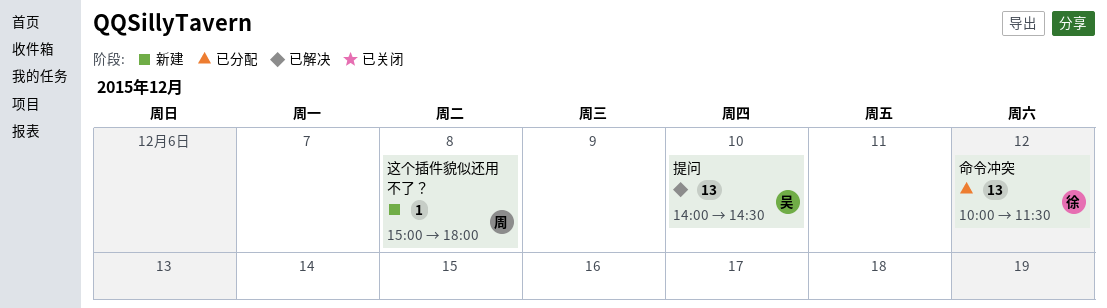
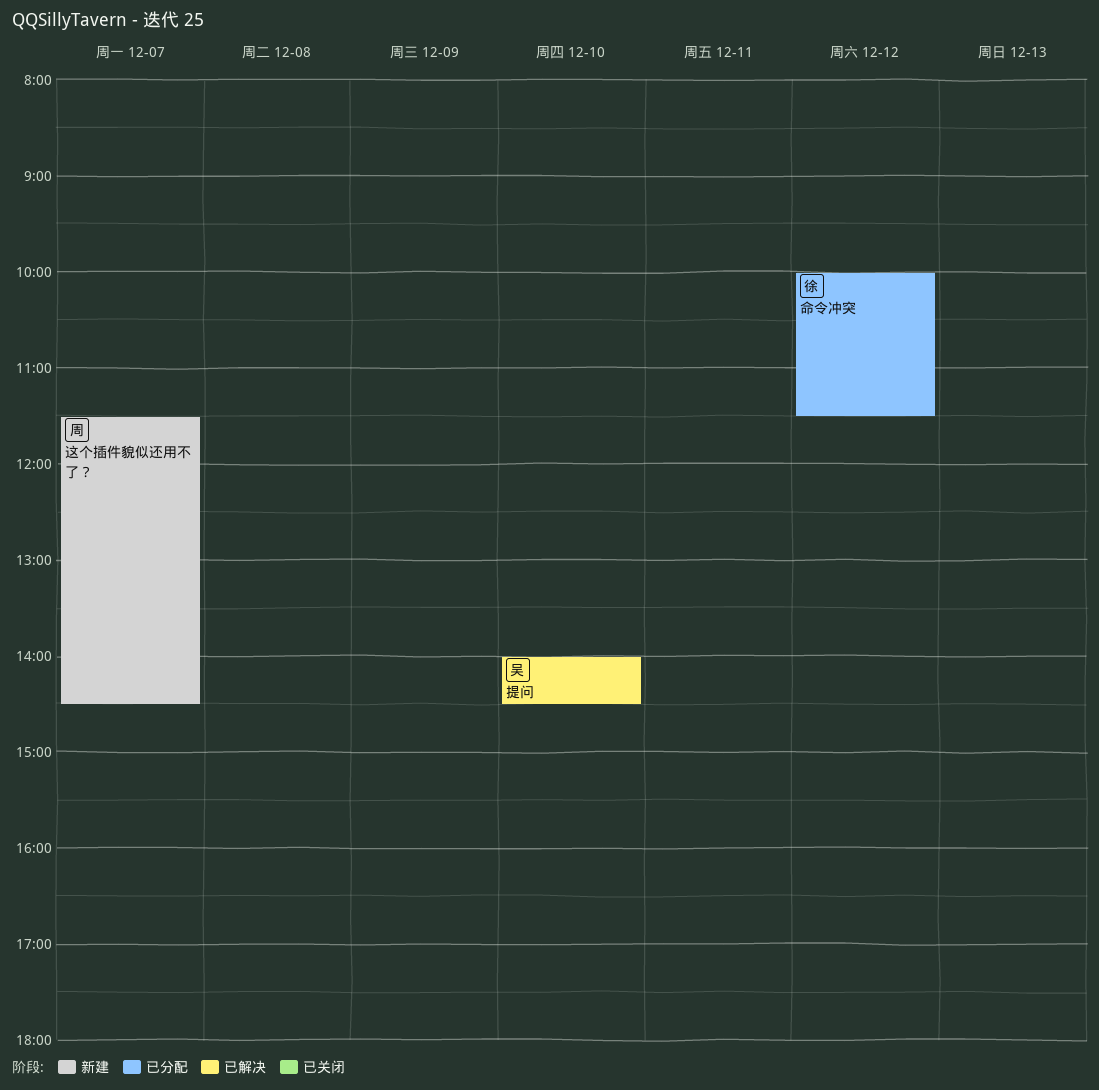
这个插件貌似还用不了？, day: Dec 8 -> Dec 7
这个插件貌似还用不了？, begins: 15:00 -> 11:30
这个插件貌似还用不了？, ends: 18:00 -> 14:30

